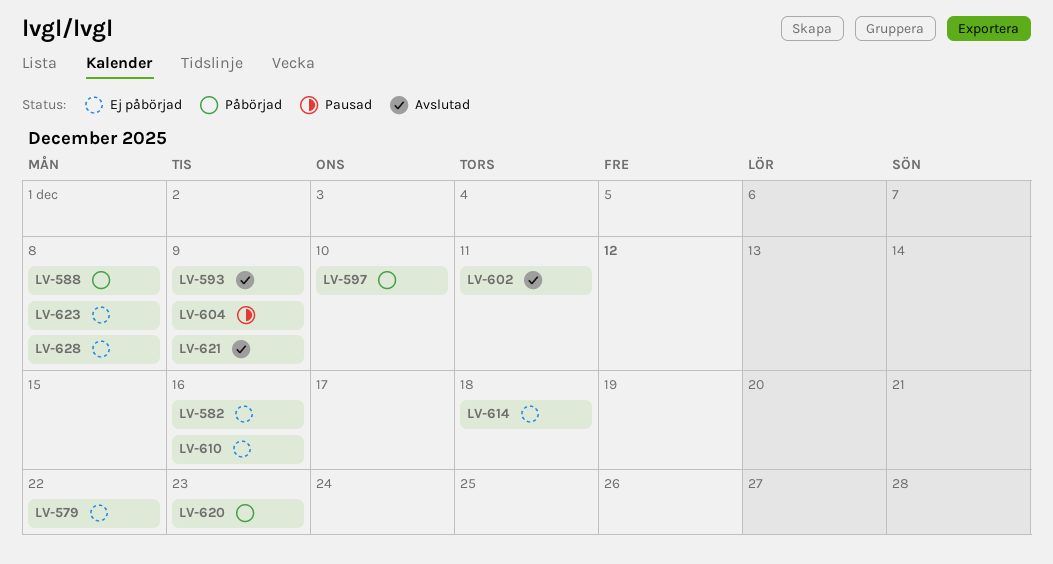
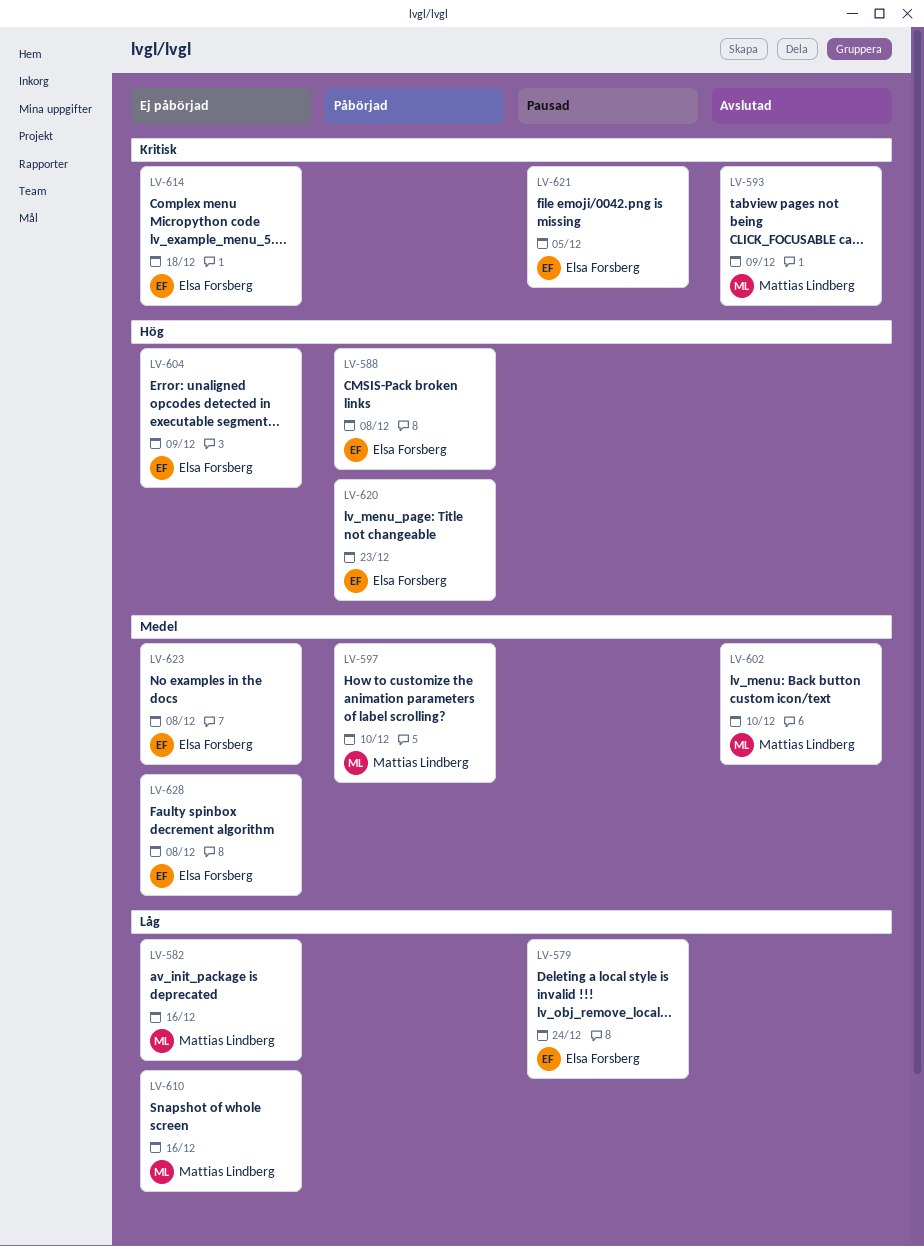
LV-579, status: Ej påbörjad -> Pausad
LV-579, due: Dec 22 -> Dec 24
LV-602, due: Dec 11 -> Dec 10
LV-604, status: Pausad -> Ej påbörjad
LV-621, status: Avslutad -> Pausad
LV-621, due: Dec 9 -> Dec 5

